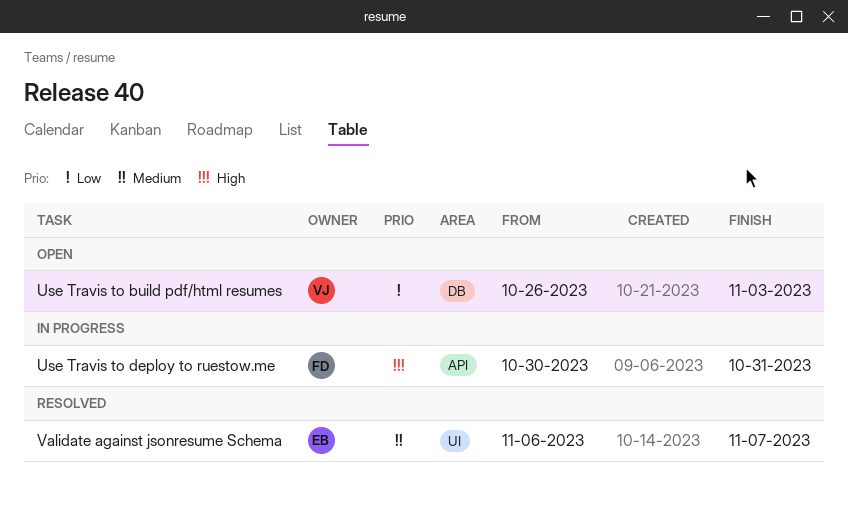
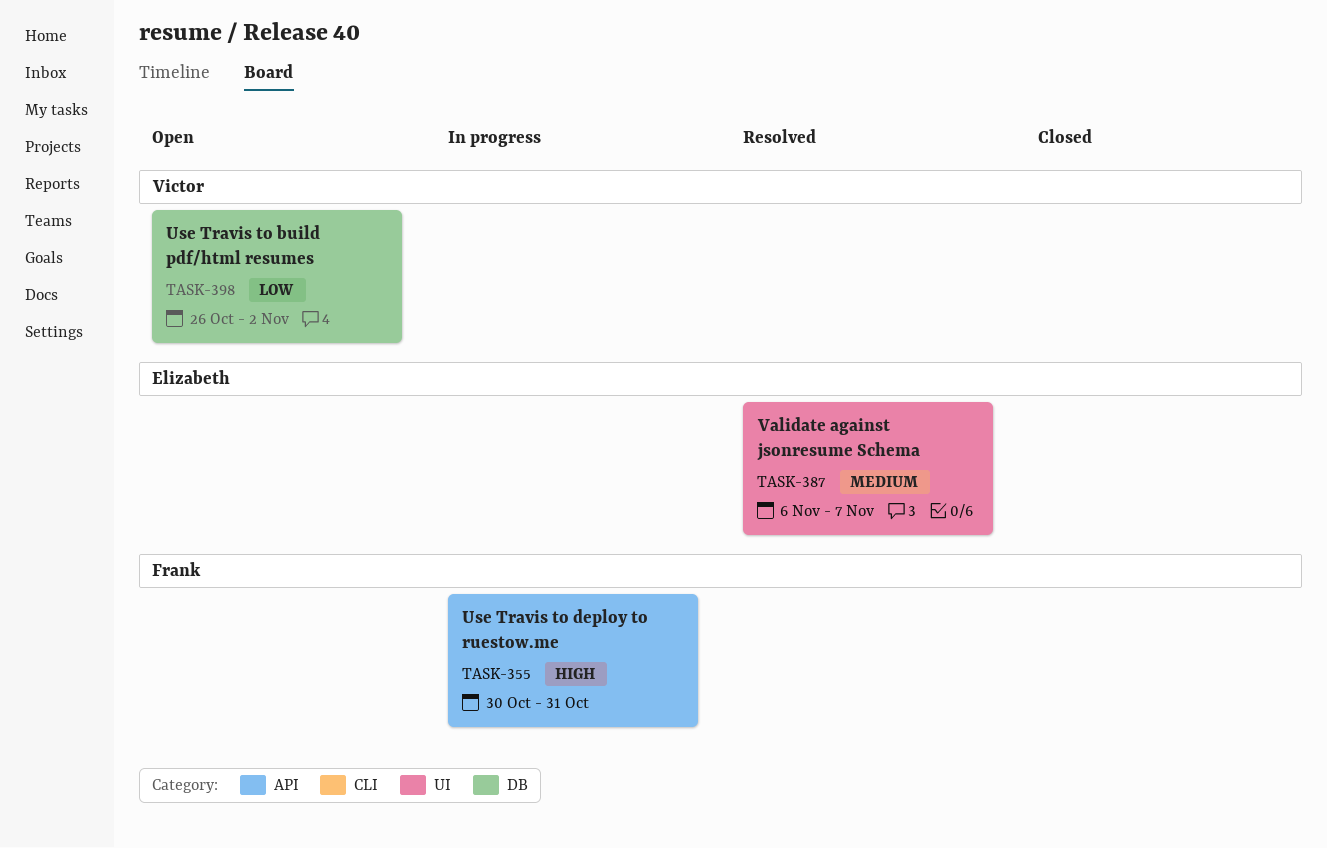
Use Travis to build pdf/html resumes, due: Nov 3 -> Nov 2

